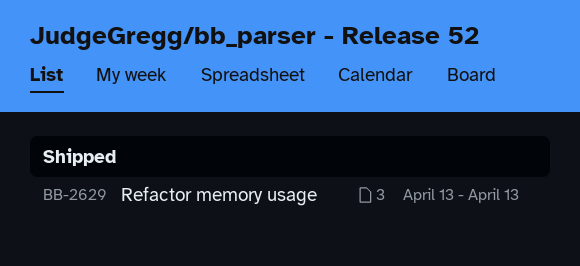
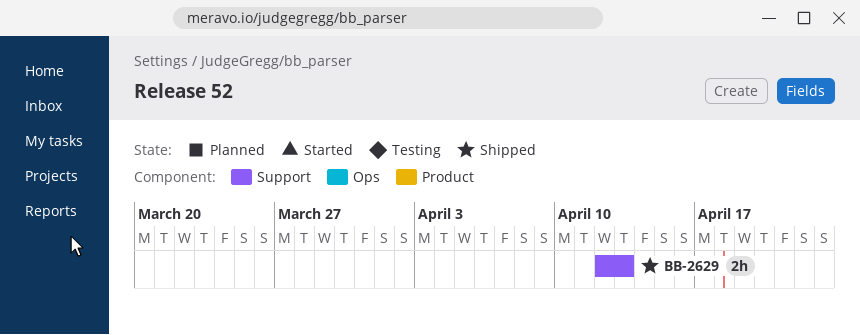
BB-2629, start: Apr 13 -> Apr 12

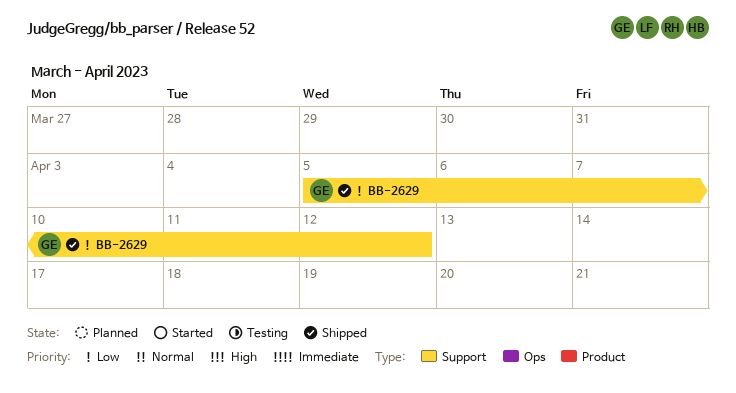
BB-2629, start: Apr 12 -> Apr 5
BB-2629, due: Apr 13 -> Apr 12

